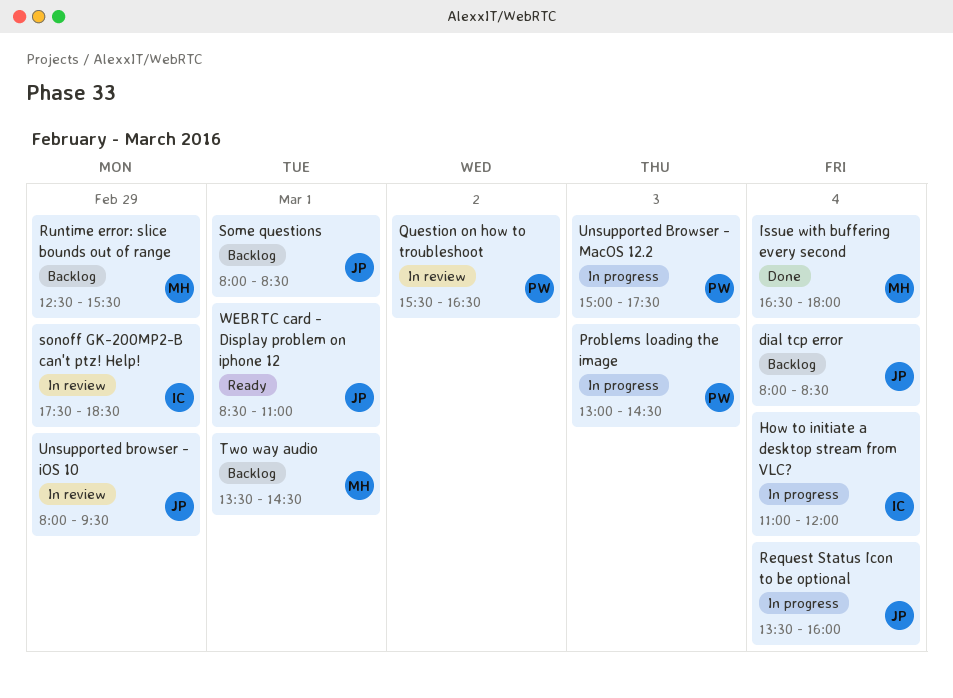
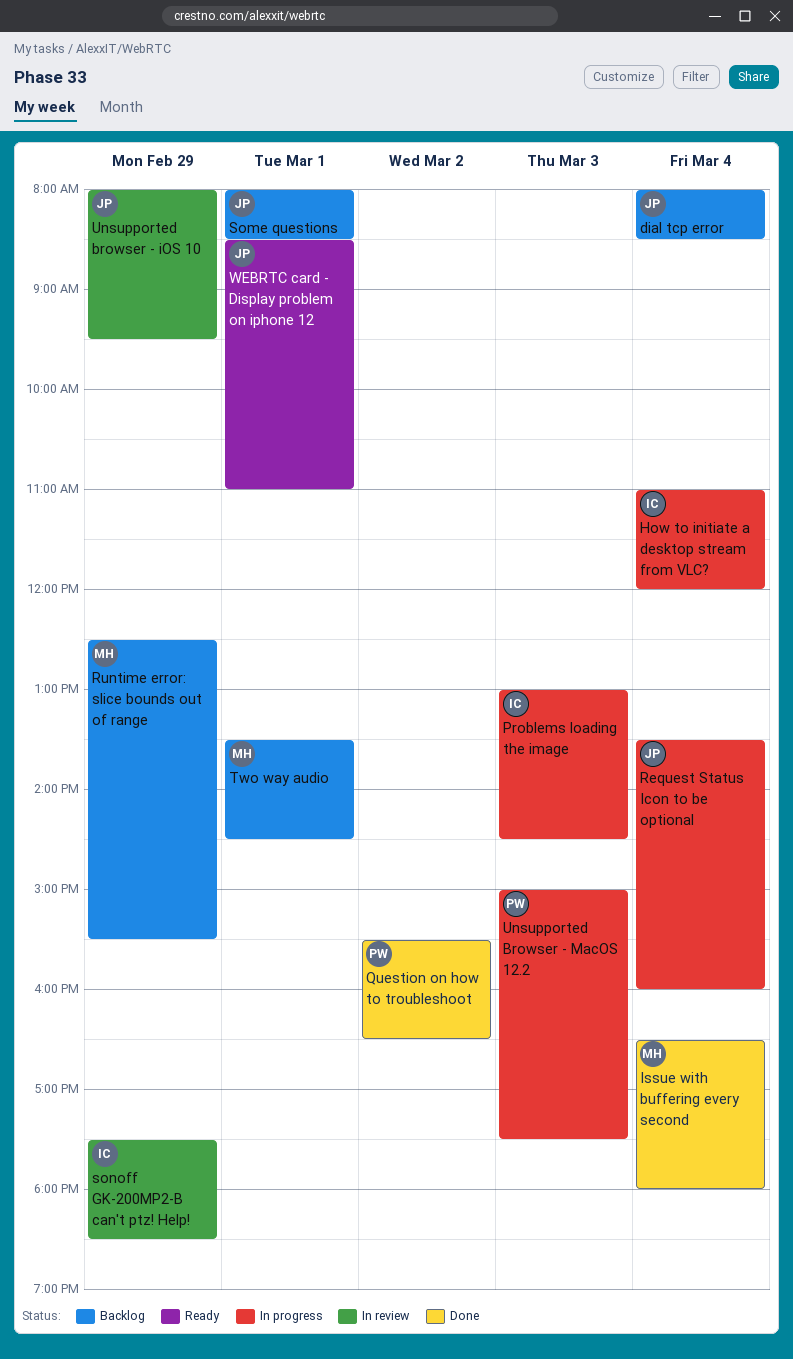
Problems loading the image, owner: PW -> IC
Question on how to troubleshoot, status: In review -> Done

